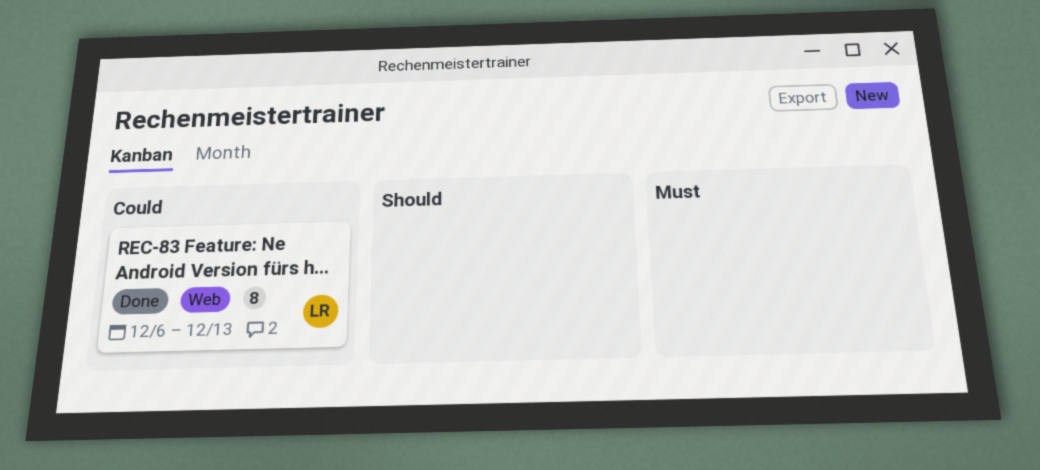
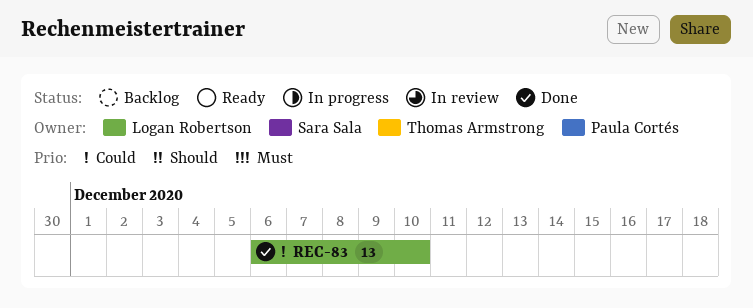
REC-83, estimate: 8 -> 13
REC-83, due: Dec 13 -> Dec 10

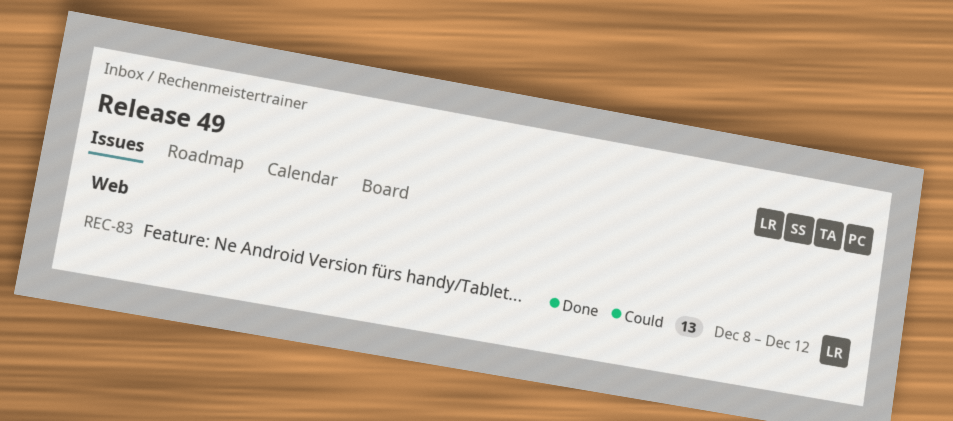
REC-83, start: Dec 6 -> Dec 8
REC-83, due: Dec 10 -> Dec 12

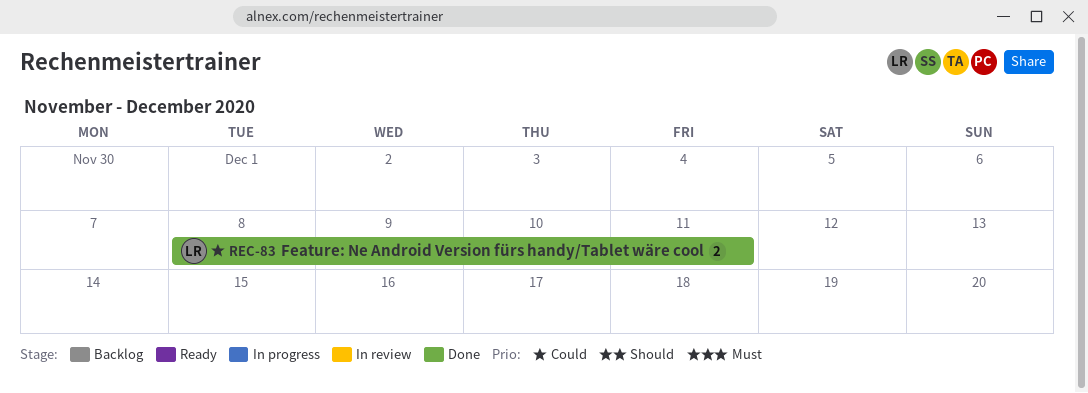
REC-83, estimate: 13 -> 2
REC-83, due: Dec 12 -> Dec 11

